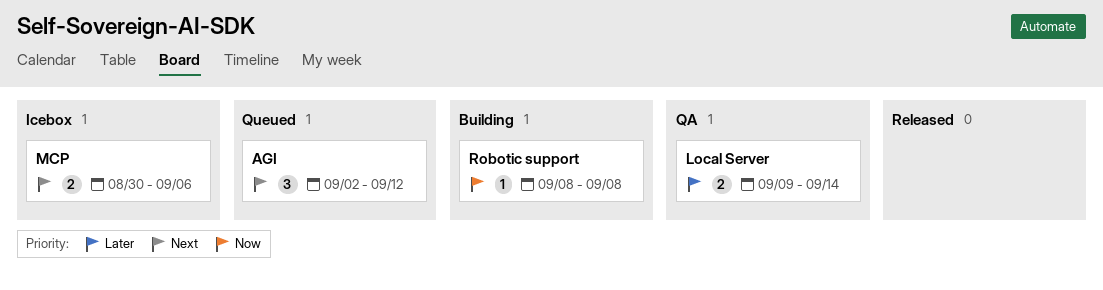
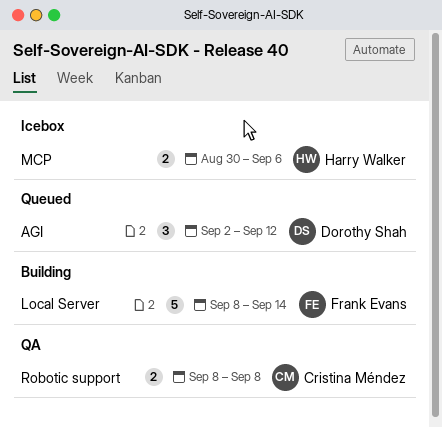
Local Server, status: QA -> Building
Local Server, estimate: 2 -> 5
Local Server, start: Sep 9 -> Sep 8
Robotic support, status: Building -> QA
Robotic support, estimate: 1 -> 2

